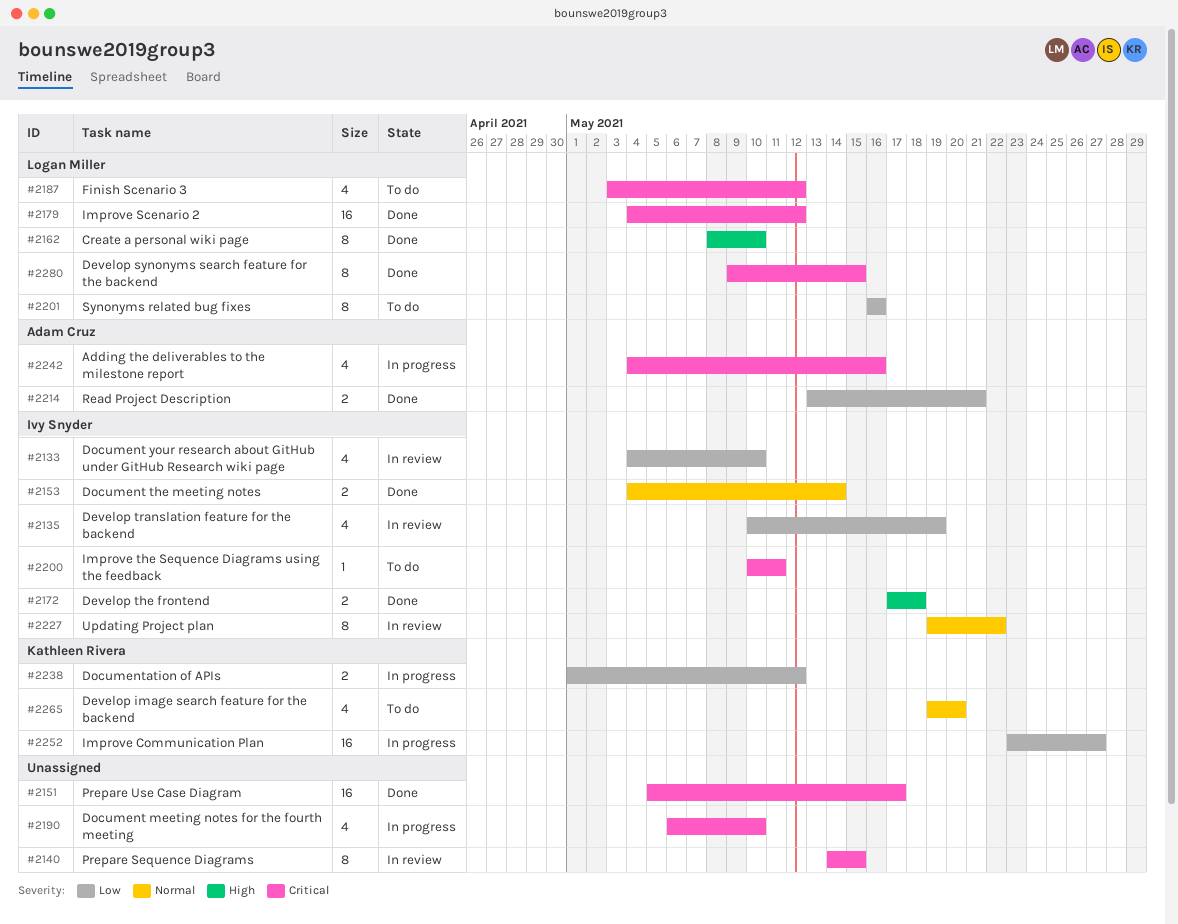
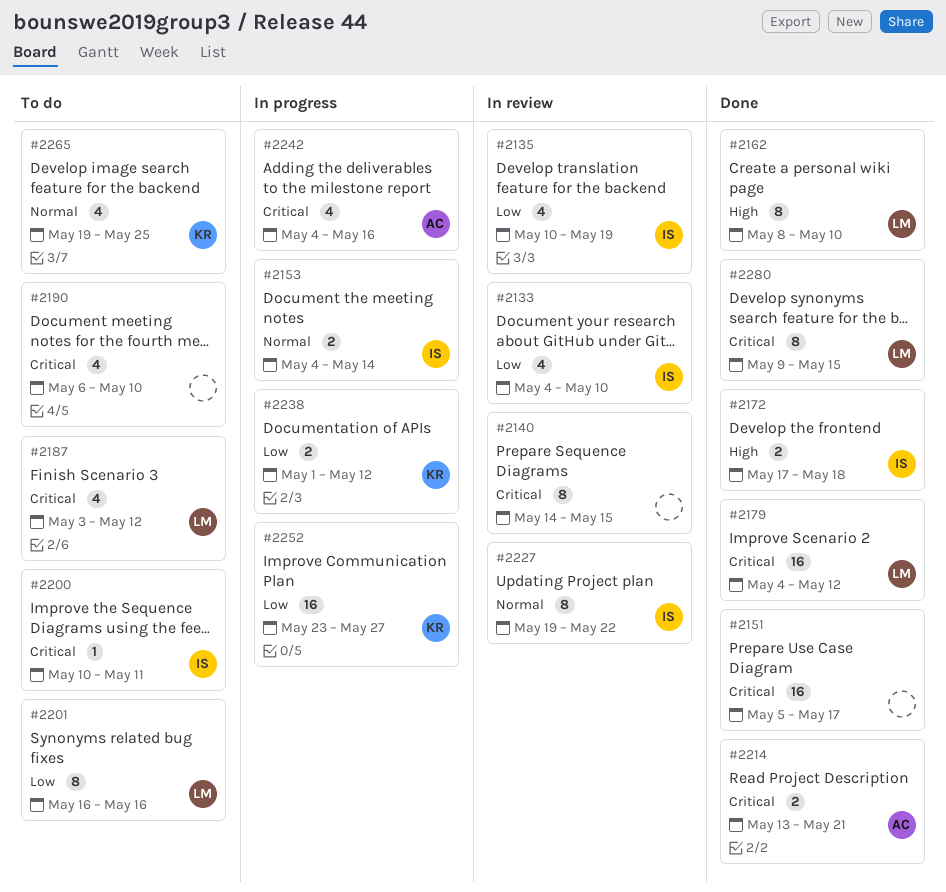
#2153, status: Done -> In progress
#2190, status: In progress -> To do
#2214, priority: Low -> Critical
#2265, due: May 20 -> May 25

